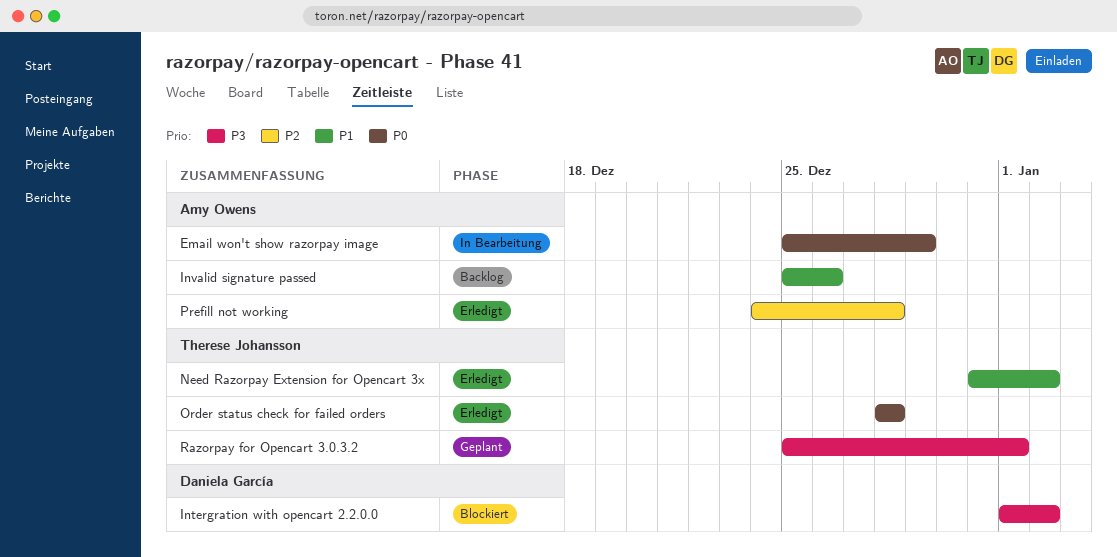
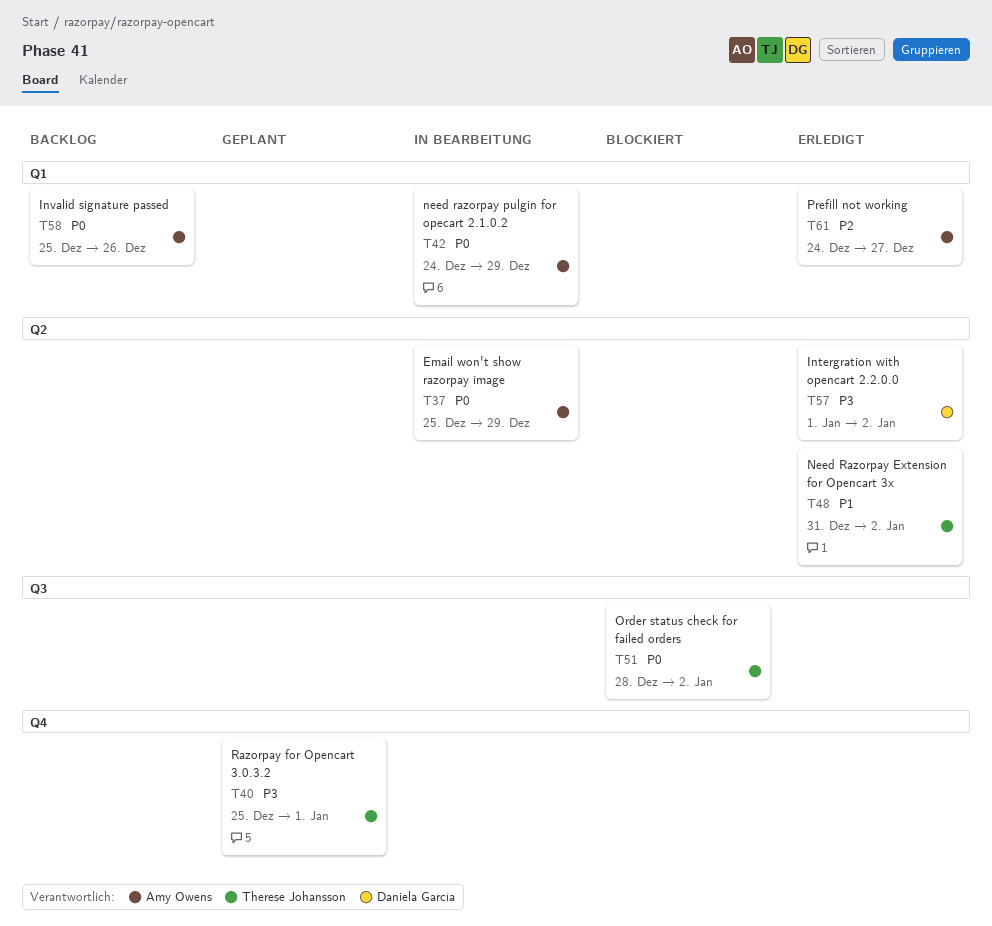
Intergration with opencart 2.2.0.0, status: Blockiert -> Erledigt
Invalid signature passed, priority: P1 -> P0
need razorpay pulgin for opecart 2.1.0.2: none -> present
Order status check for failed orders, status: Erledigt -> Blockiert
Order status check for failed orders, due: Dec 28 -> Jan 2
Prefill not working, due: Dec 28 -> Dec 27

